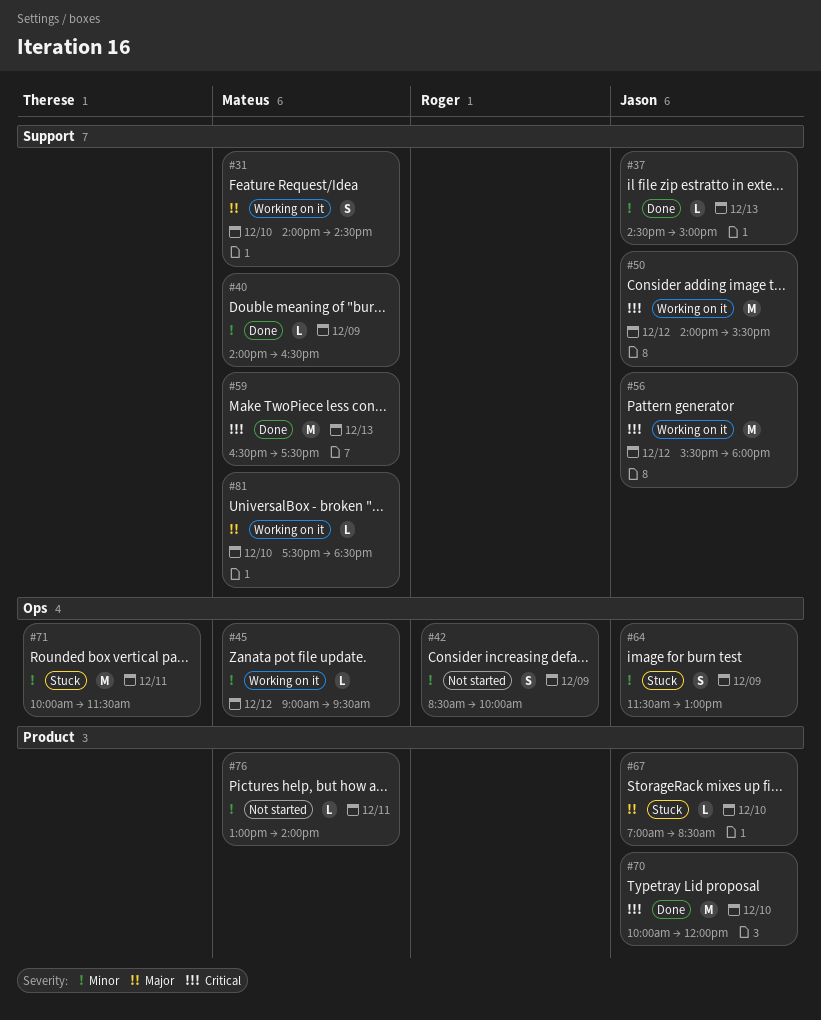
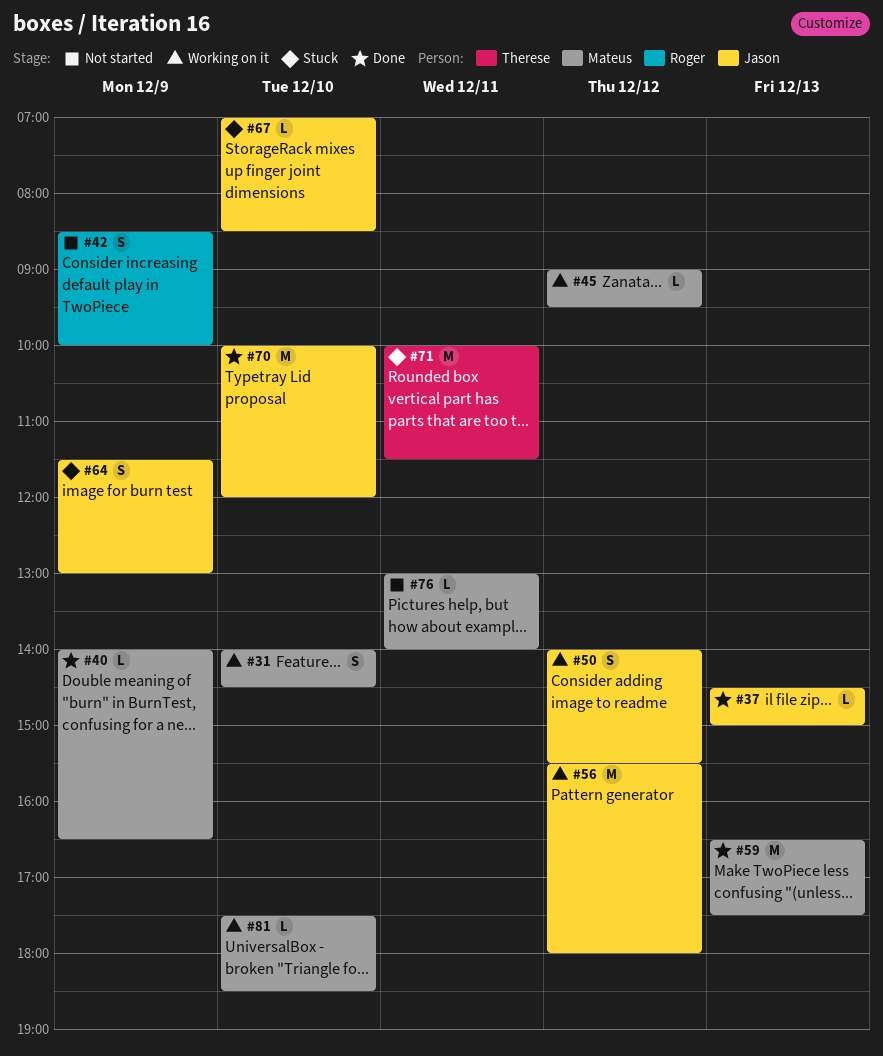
#50, estimate: M -> S

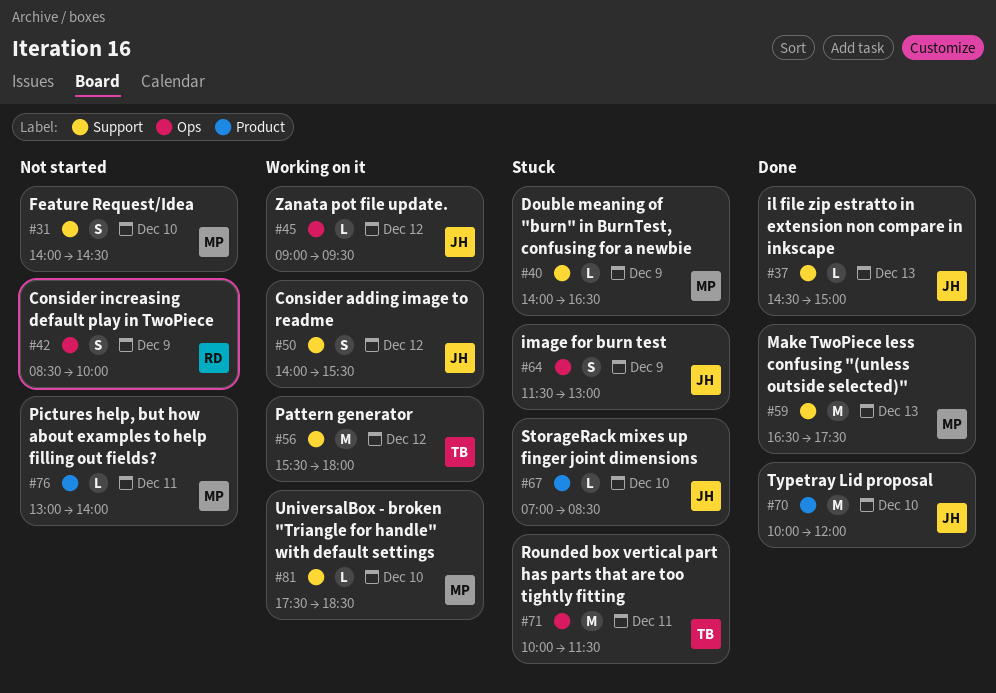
#31, status: Working on it -> Not started
#40, status: Done -> Stuck
#45, owner: Mateus -> Jason
#56, owner: Jason -> Therese

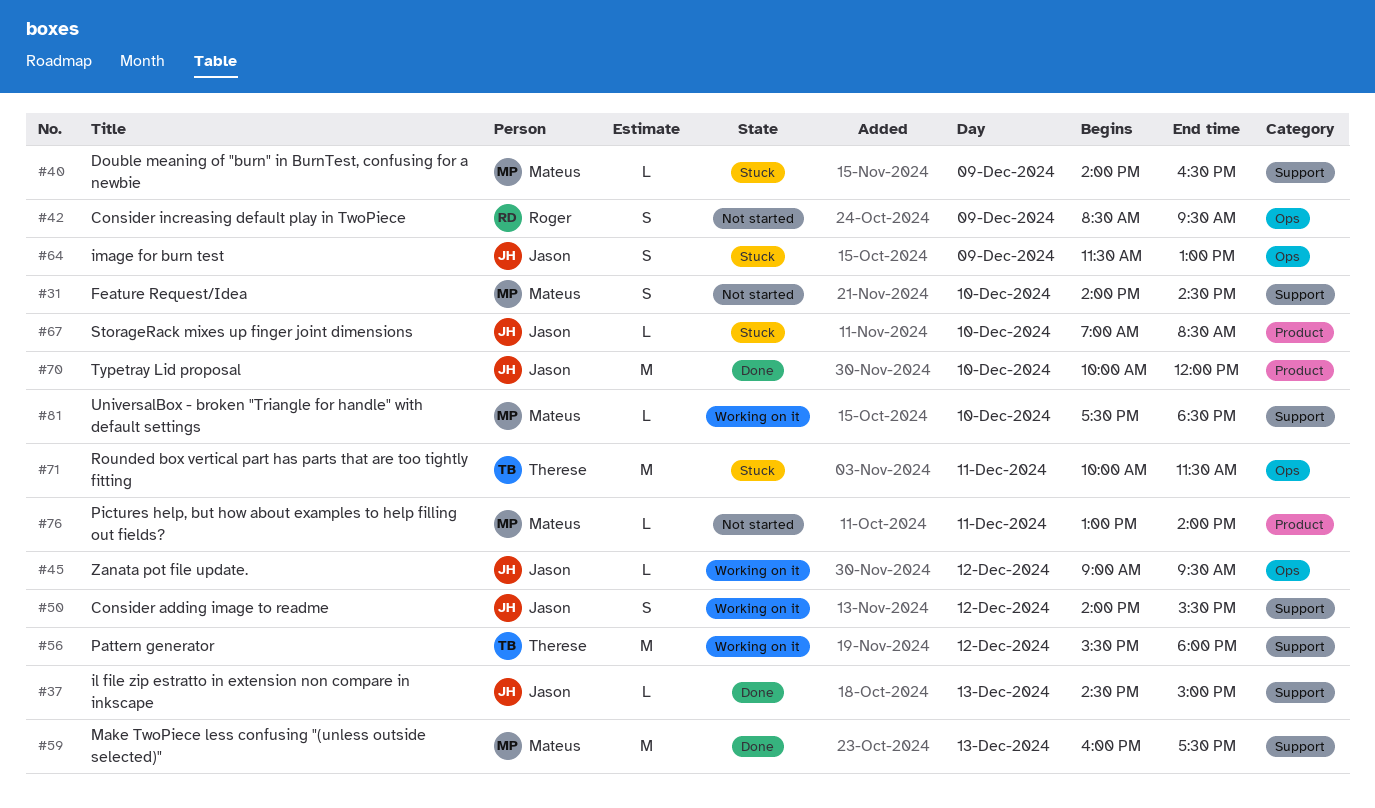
#42, ends: 10:00 -> 09:30
#59, begins: 16:30 -> 16:00

